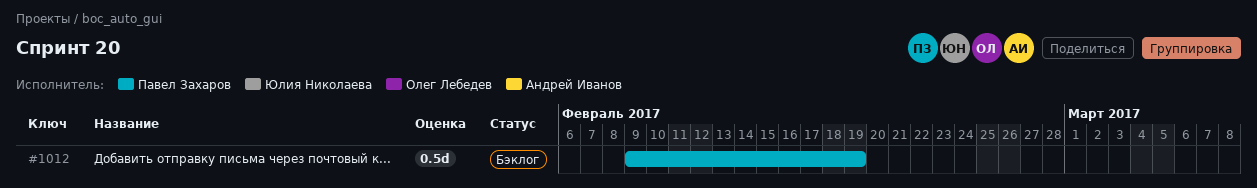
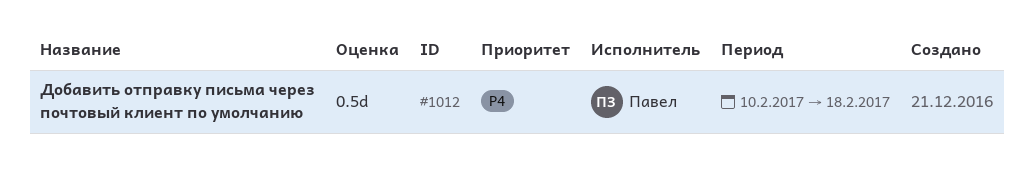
#1012, start: Feb 9 -> Feb 10
#1012, due: Feb 19 -> Feb 18

